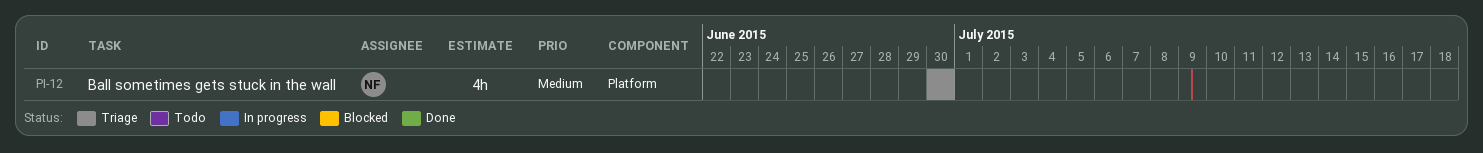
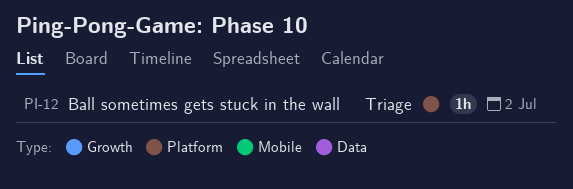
PI-12, estimate: 4h -> 1h
PI-12, due: Jun 30 -> Jul 2

